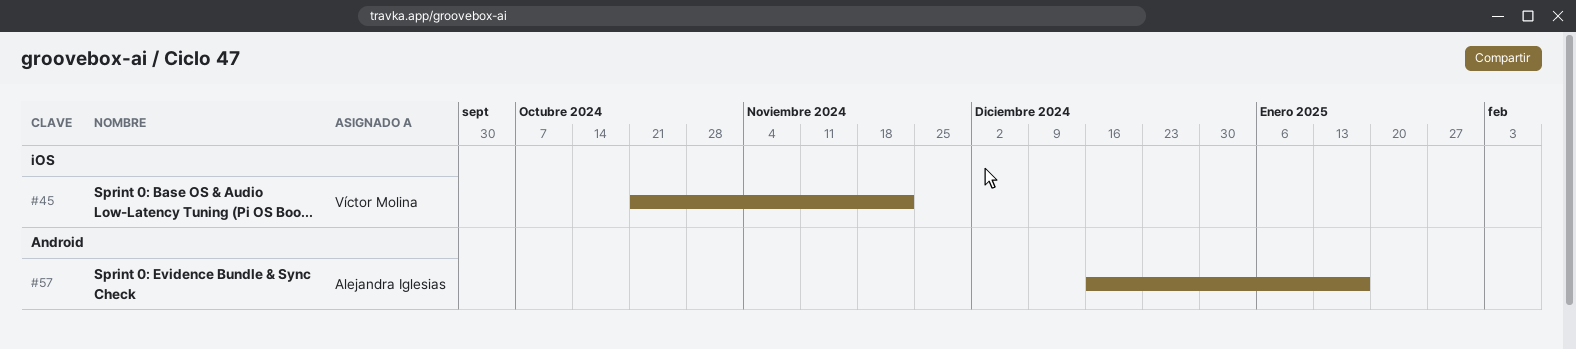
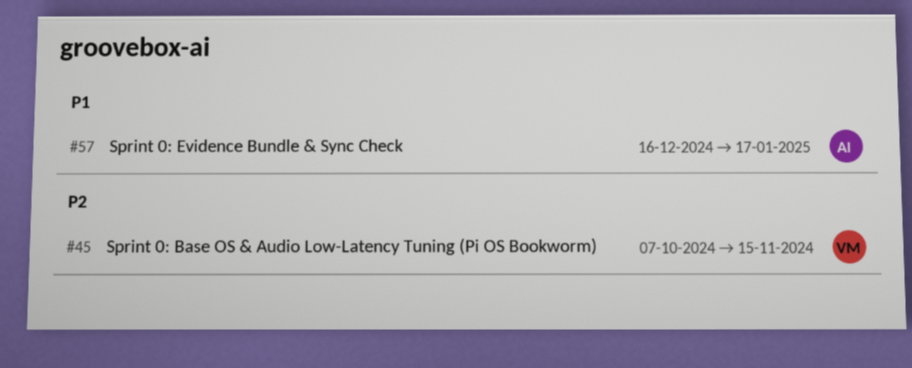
#45, start: Oct 21 -> Oct 7
#45, due: Nov 22 -> Nov 15

